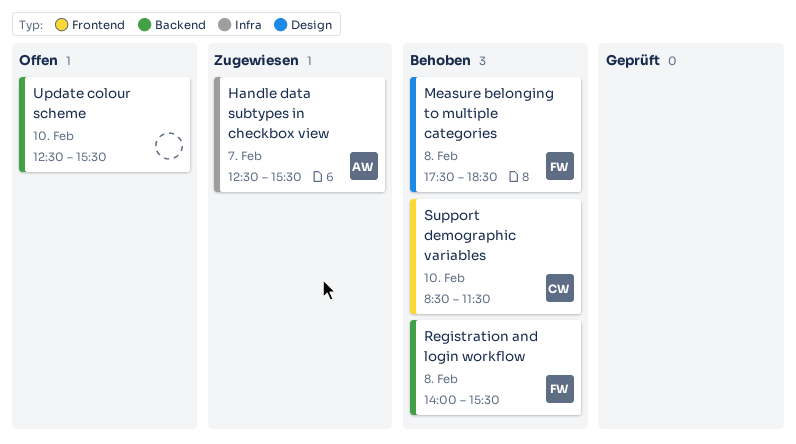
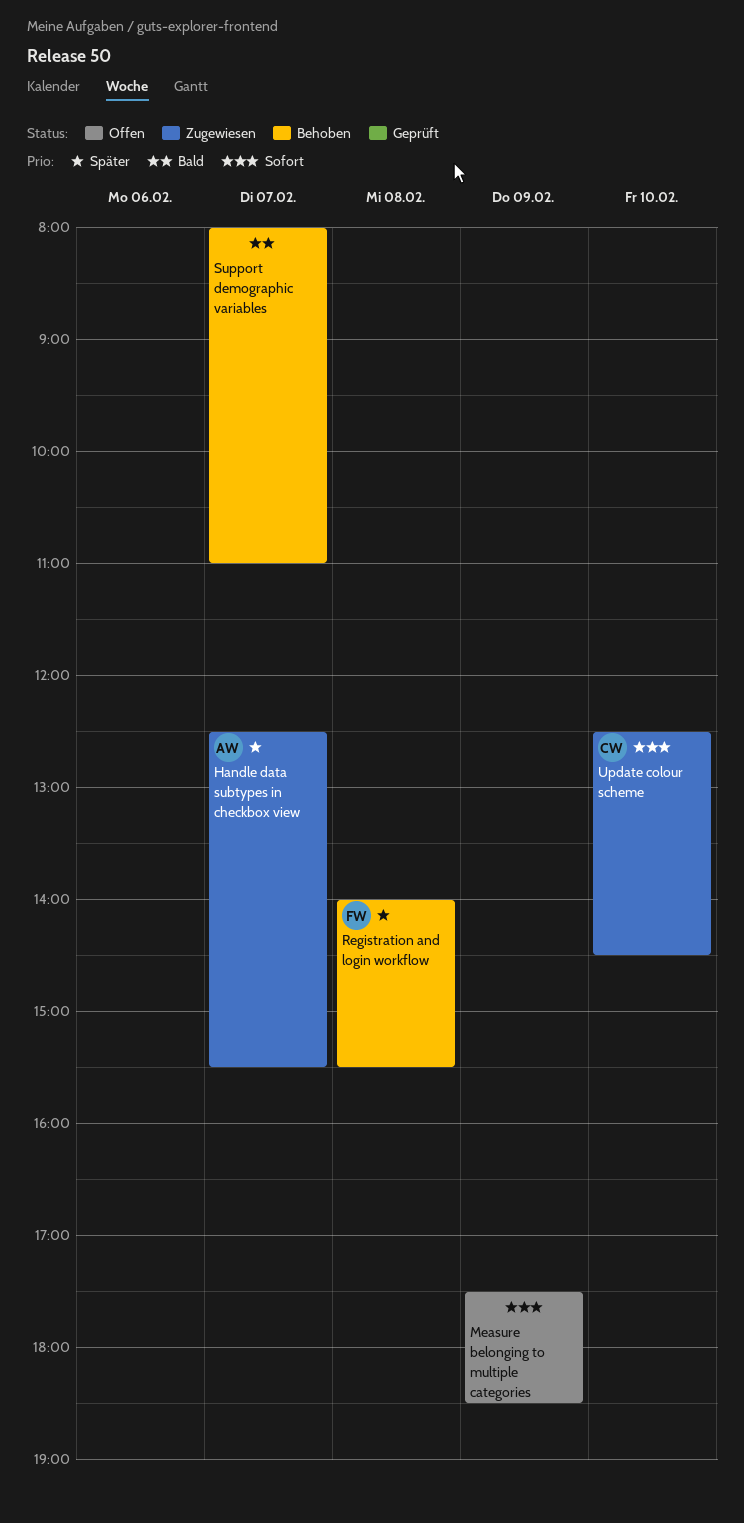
Measure belonging to multiple categories, status: Behoben -> Offen
Measure belonging to multiple categories, owner: FW -> none
Measure belonging to multiple categories, day: Feb 8 -> Feb 9
Support demographic variables, owner: CW -> none
Support demographic variables, day: Feb 10 -> Feb 7
Support demographic variables, begins: 08:30 -> 08:00
Support demographic variables, ends: 11:30 -> 11:00
Update colour scheme, status: Offen -> Zugewiesen
Update colour scheme, owner: none -> CW
Update colour scheme, ends: 15:30 -> 14:30

